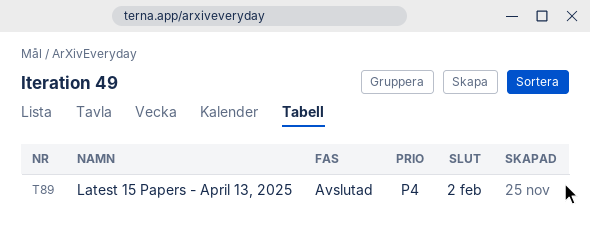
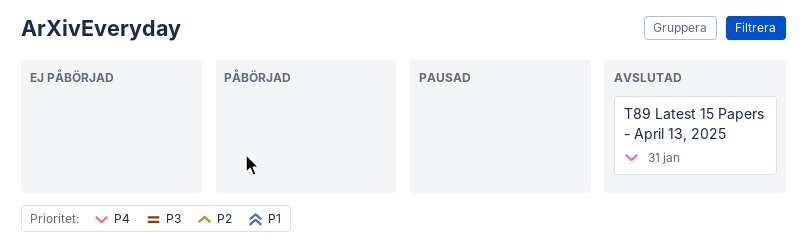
T89, due: Feb 2 -> Jan 31

